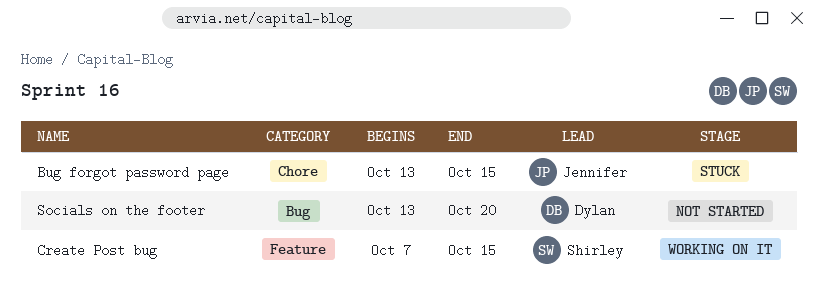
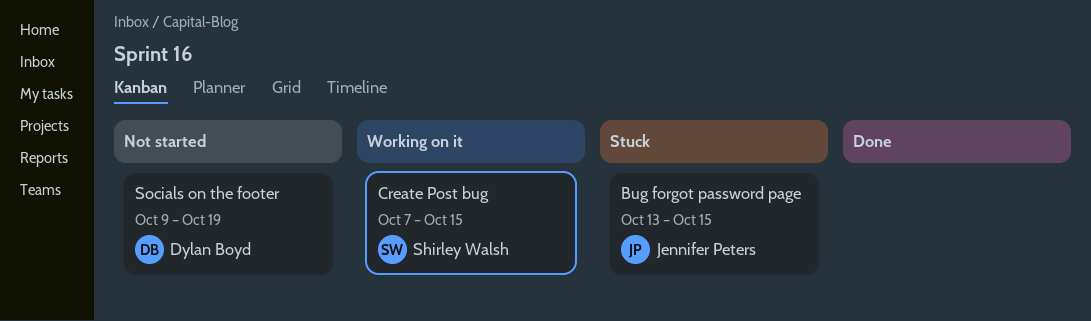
Socials on the footer, start: Oct 13 -> Oct 9
Socials on the footer, due: Oct 20 -> Oct 19

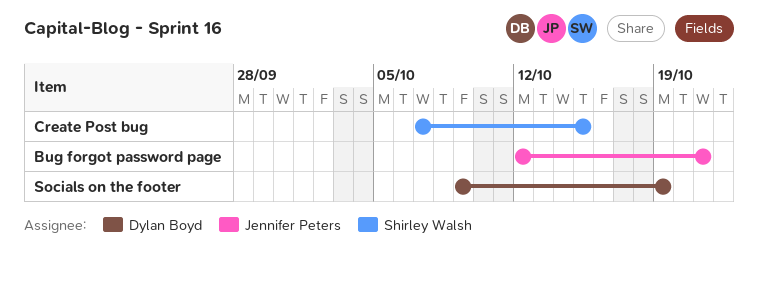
Bug forgot password page, start: Oct 13 -> Oct 12
Bug forgot password page, due: Oct 15 -> Oct 21

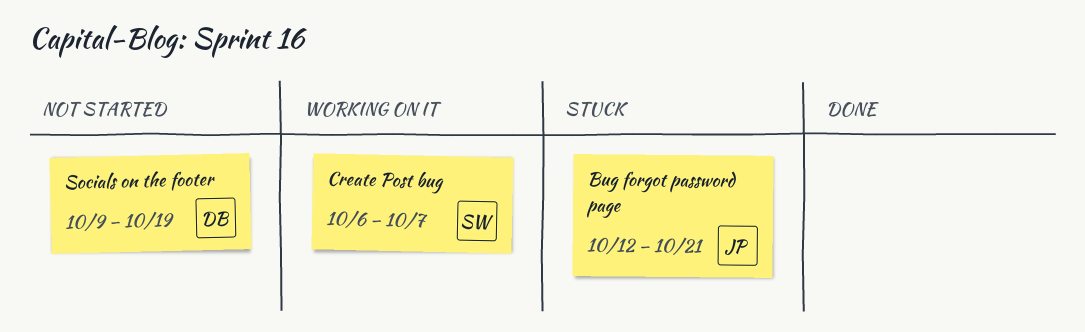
Create Post bug, start: Oct 7 -> Oct 6
Create Post bug, due: Oct 15 -> Oct 7

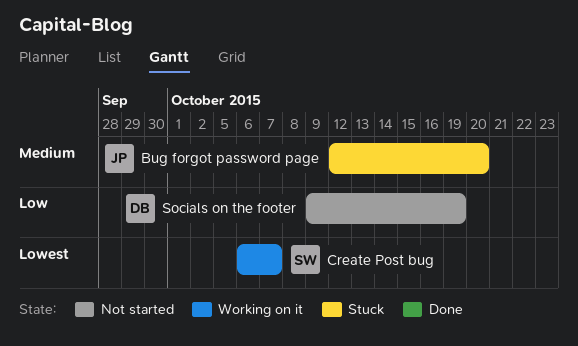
Bug forgot password page, due: Oct 21 -> Oct 20

